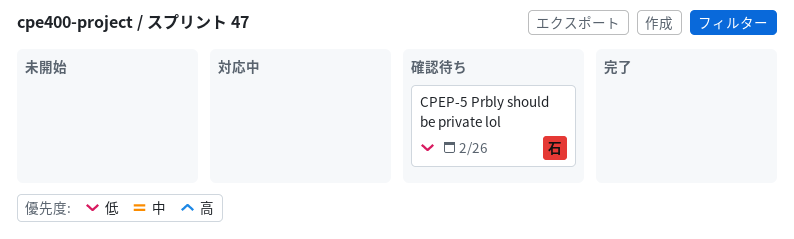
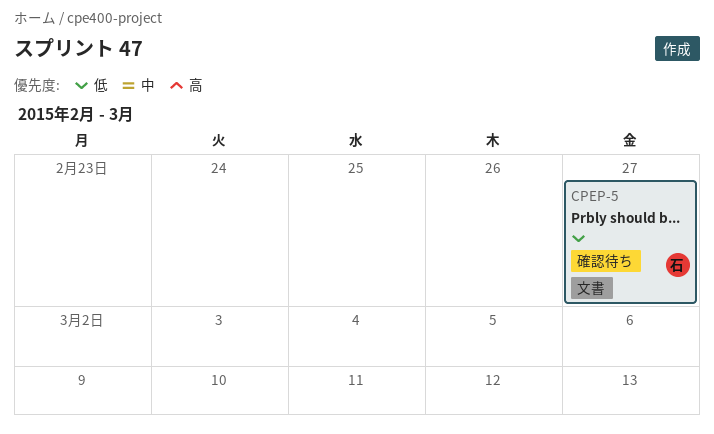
CPEP-5, due: Feb 26 -> Feb 27

